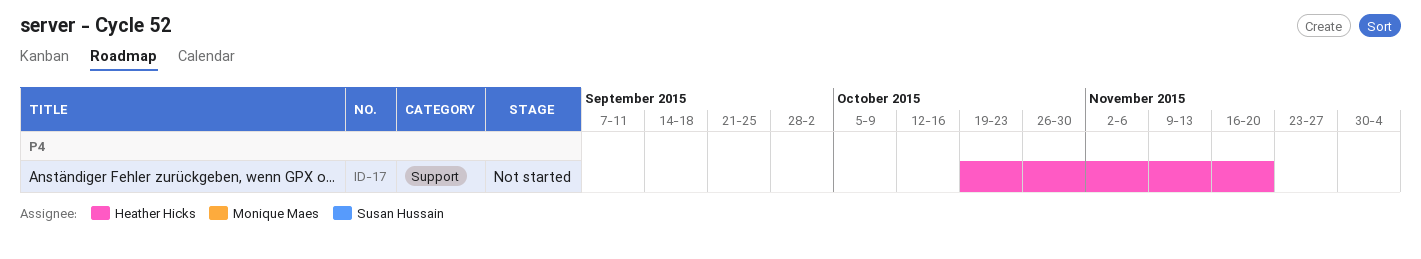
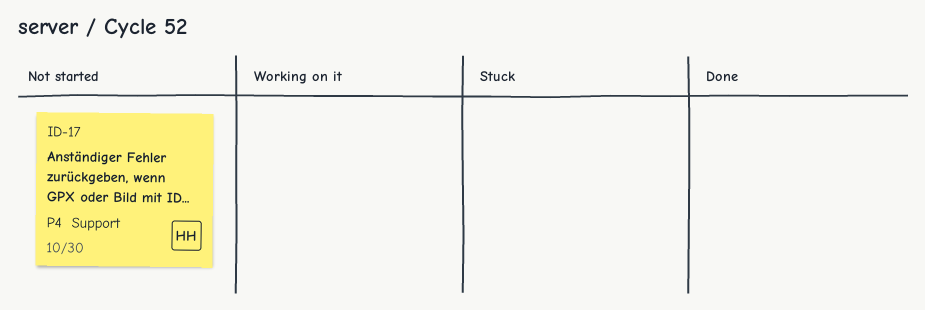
ID-17, due: Nov 20 -> Oct 30

